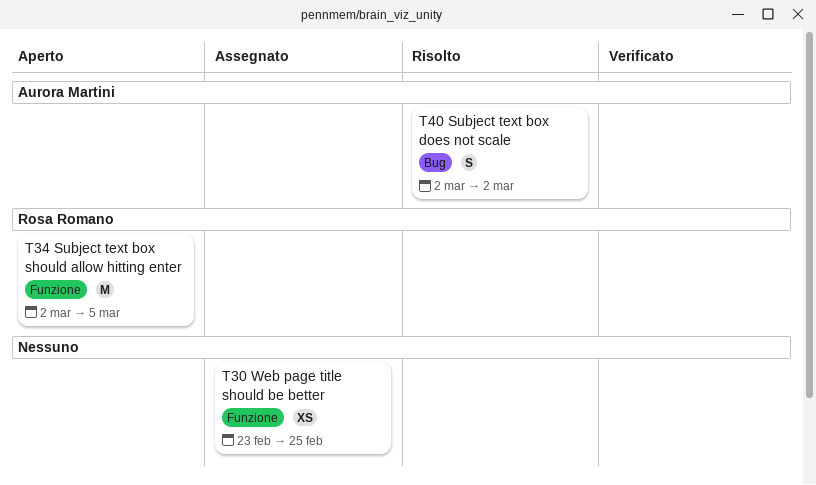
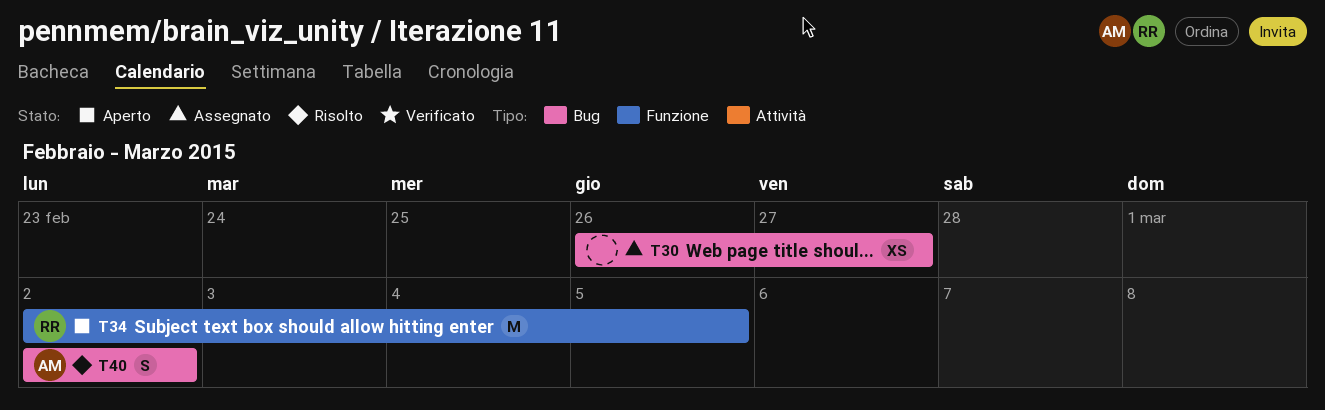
T30, label: Funzione -> Bug
T30, start: Feb 23 -> Feb 26
T30, due: Feb 25 -> Feb 27

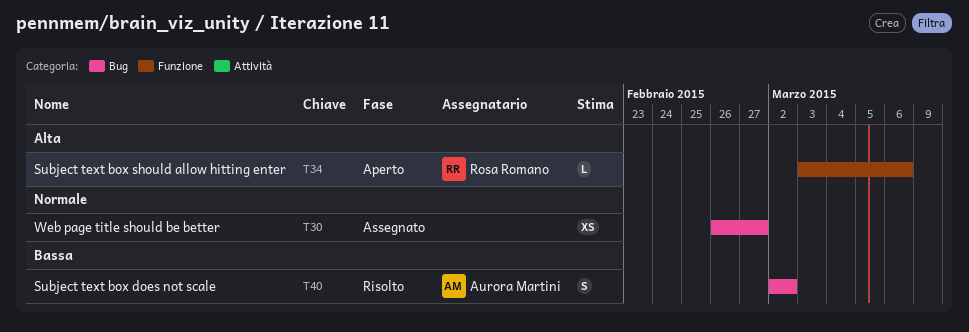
T34, estimate: M -> L
T34, start: Mar 2 -> Mar 3
T34, due: Mar 5 -> Mar 6

